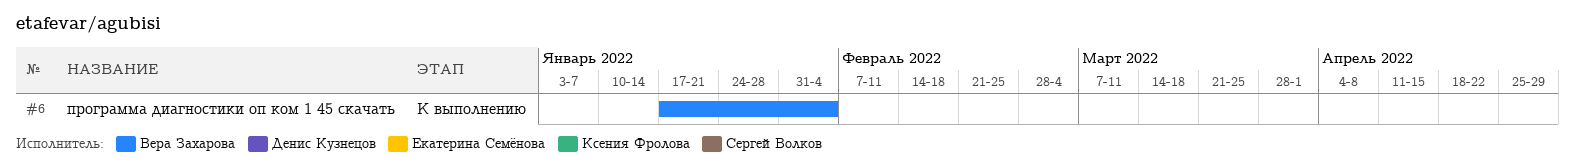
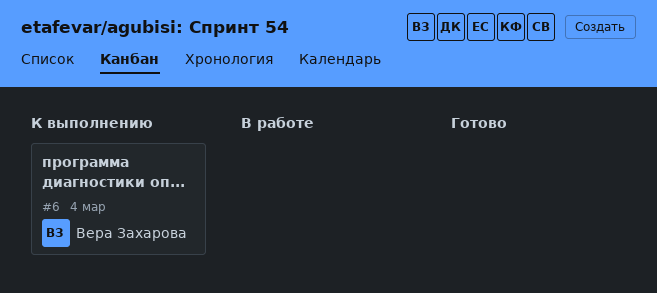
#6, due: Feb 4 -> Mar 4

